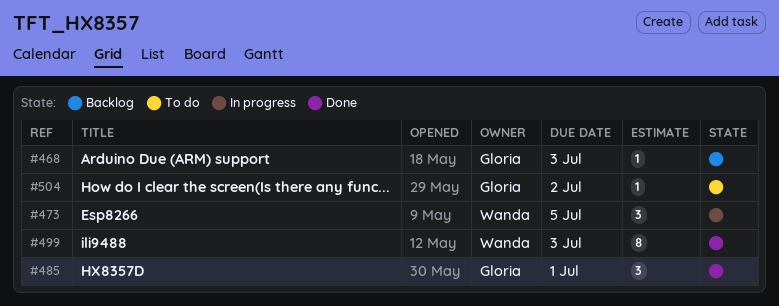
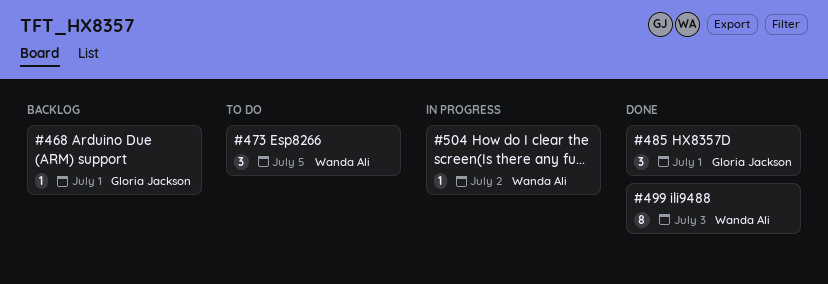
#468, due: Jul 3 -> Jul 1
#473, status: In progress -> To do
#504, status: To do -> In progress
#504, owner: Gloria Jackson -> Wanda Ali

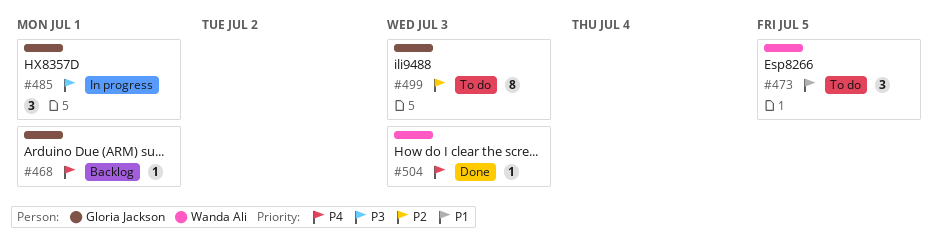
#485, status: Done -> In progress
#499, status: Done -> To do
#499, owner: Wanda Ali -> Gloria Jackson
#504, status: In progress -> Done
#504, due: Jul 2 -> Jul 3

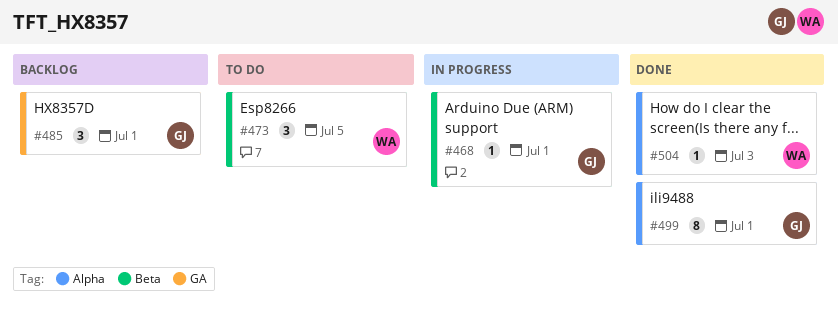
#468, status: Backlog -> In progress
#485, status: In progress -> Backlog
#499, status: To do -> Done
#499, due: Jul 3 -> Jul 1

